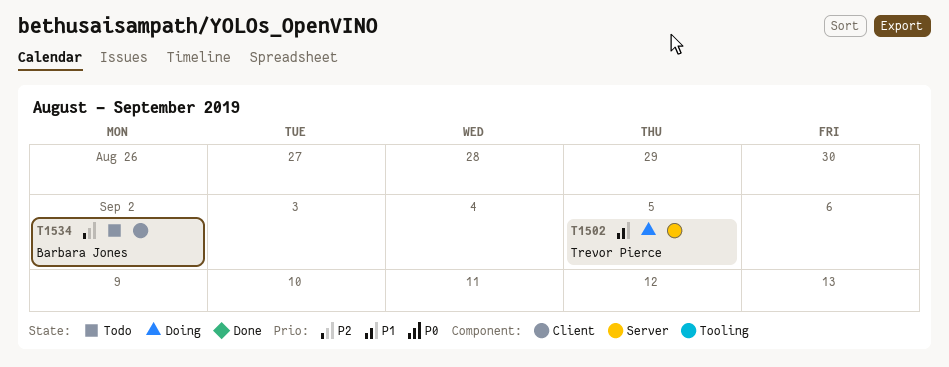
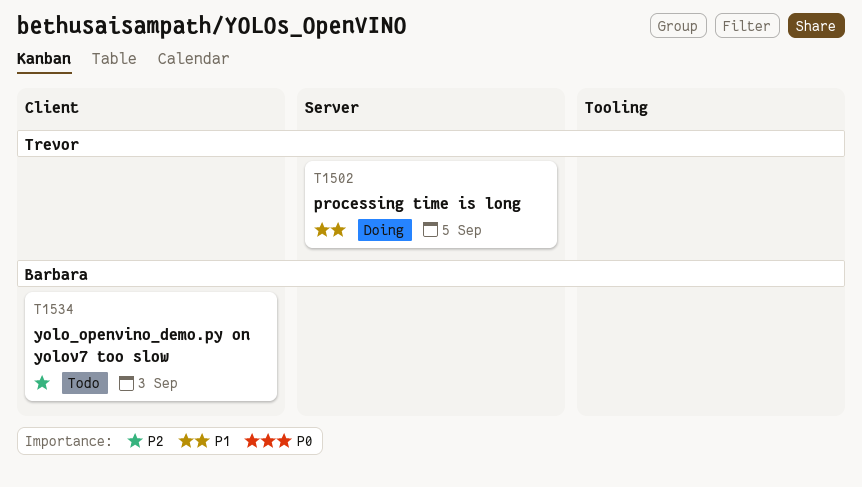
T1534, due: Sep 2 -> Sep 3

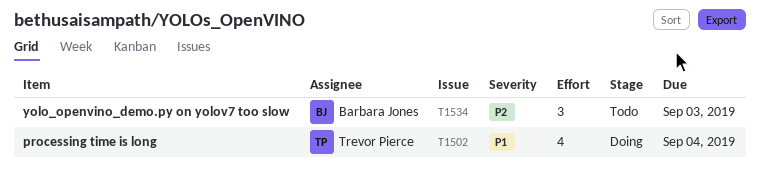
T1502, due: Sep 5 -> Sep 4

